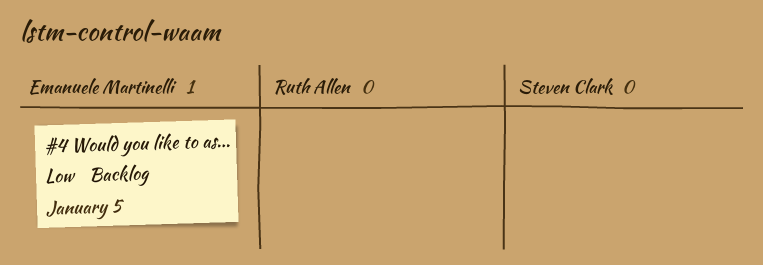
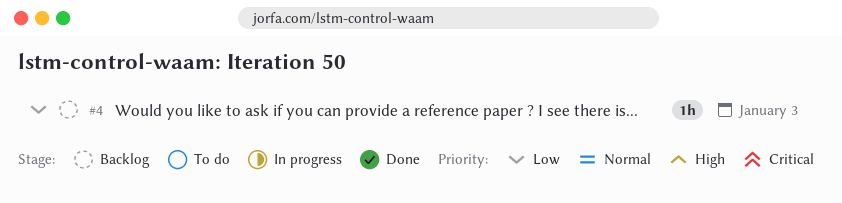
#4, due: Jan 5 -> Jan 3

